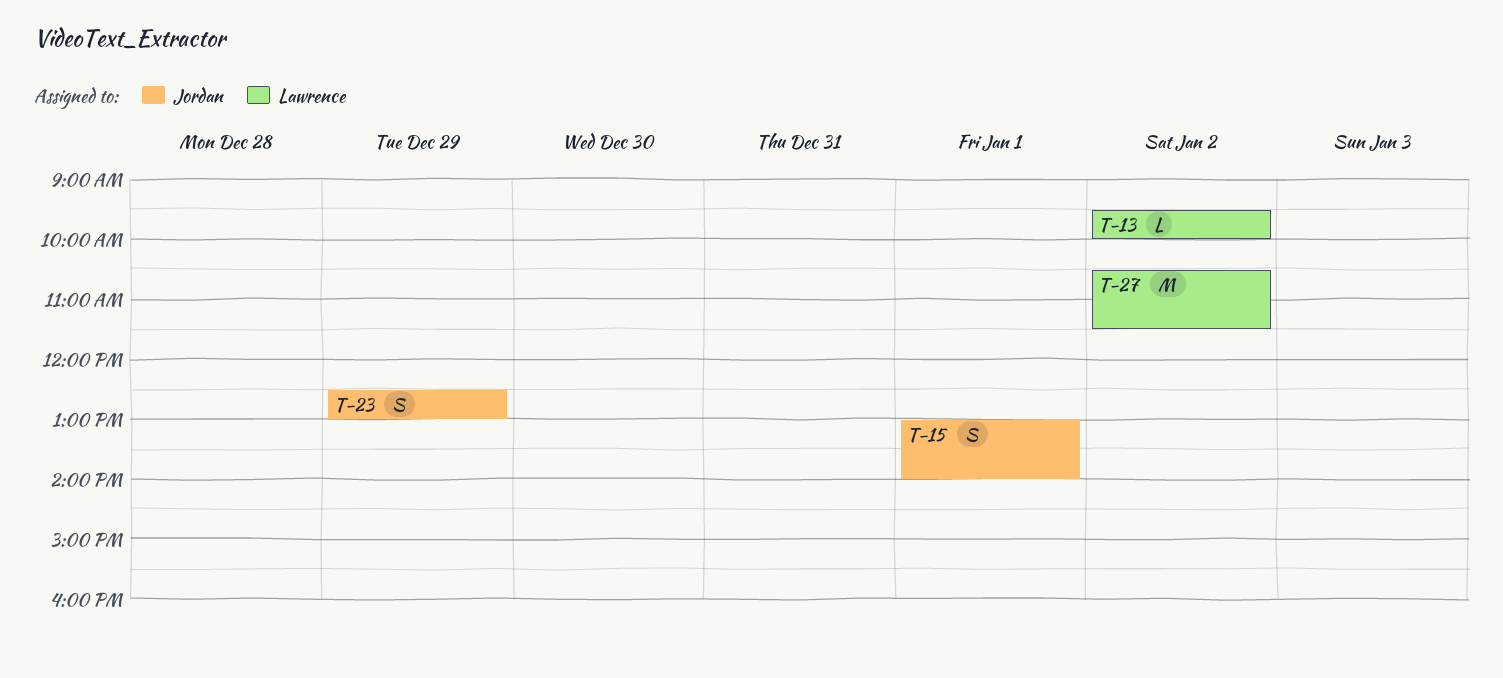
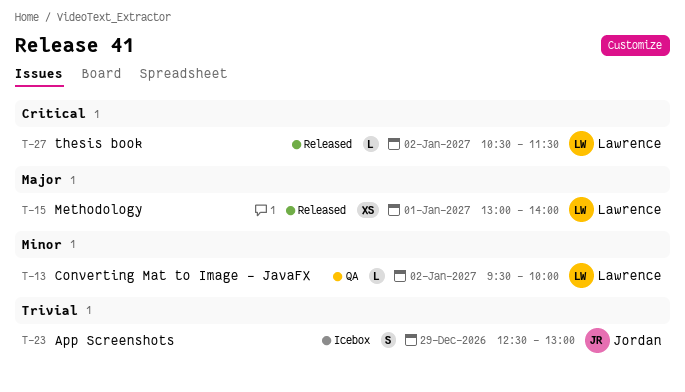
T-15, owner: Jordan -> Lawrence
T-15, estimate: S -> XS
T-27, estimate: M -> L

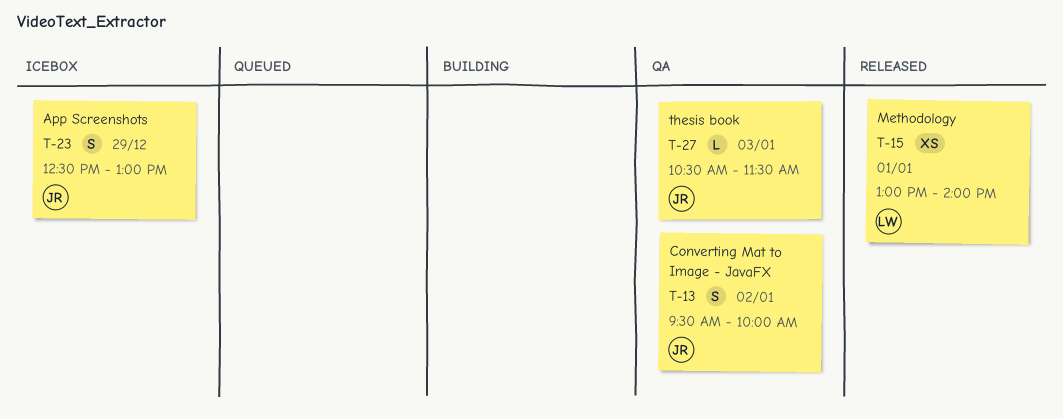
T-13, owner: Lawrence -> Jordan
T-13, estimate: L -> S
T-27, status: Released -> QA
T-27, owner: Lawrence -> Jordan
T-27, day: Jan 2 -> Jan 3

